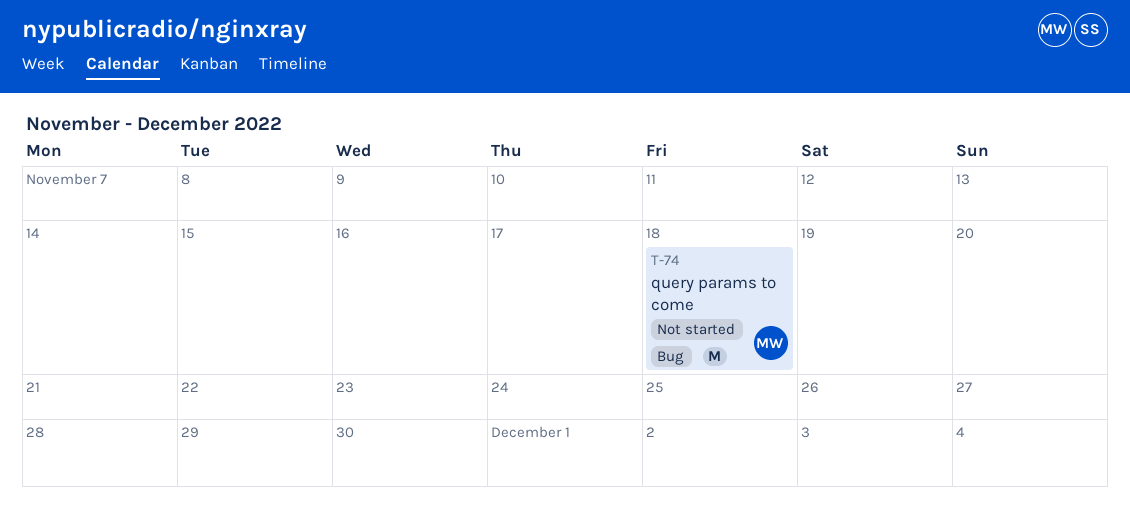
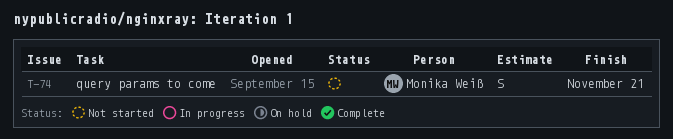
T-74, estimate: M -> S
T-74, due: Nov 18 -> Nov 21

